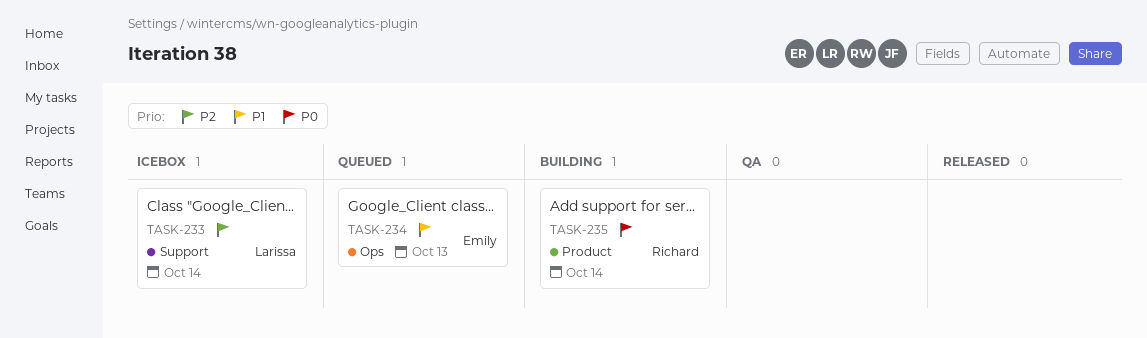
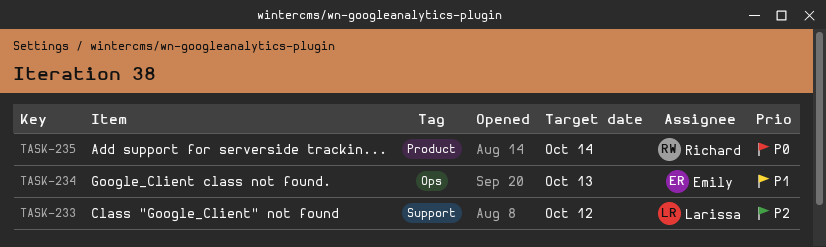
TASK-233, due: Oct 14 -> Oct 12

